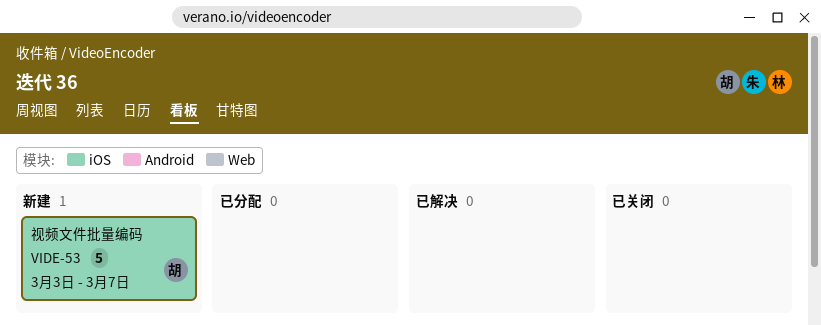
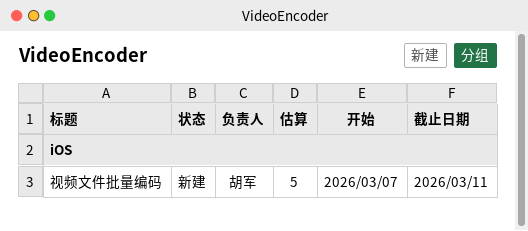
视频文件批量编码, start: Mar 3 -> Mar 7
视频文件批量编码, due: Mar 7 -> Mar 11

